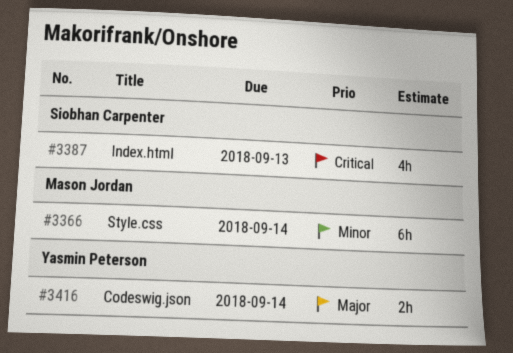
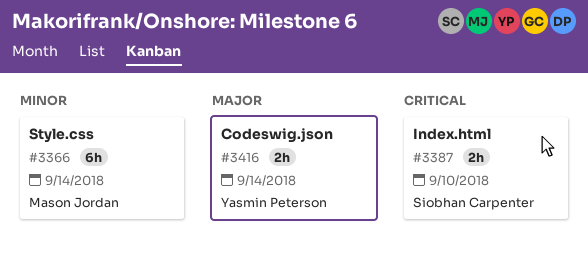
#3387, estimate: 4h -> 2h
#3387, due: Sep 13 -> Sep 10

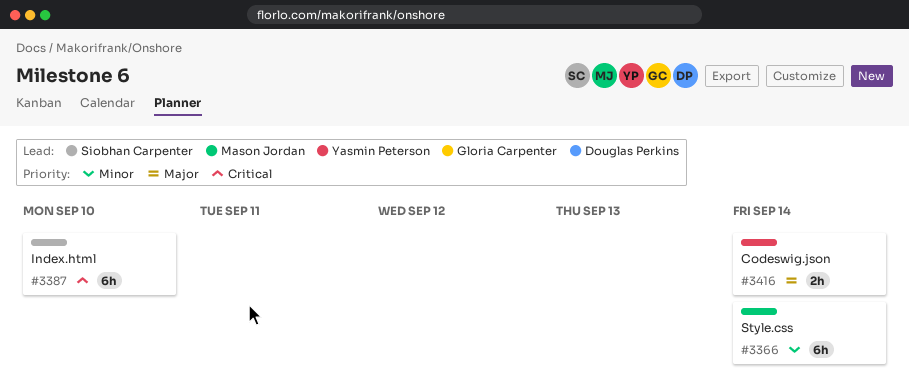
#3387, estimate: 2h -> 6h

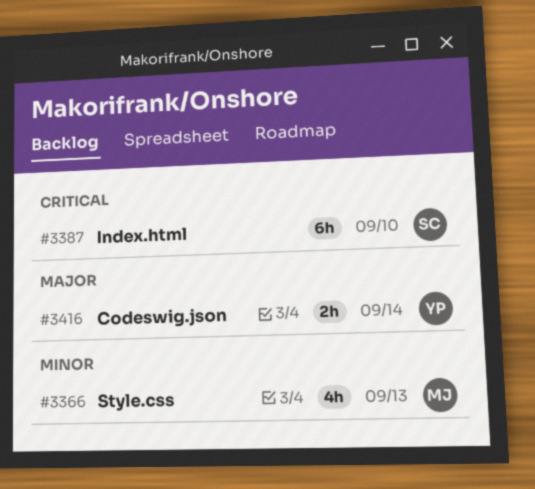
#3366, estimate: 6h -> 4h
#3366, due: Sep 14 -> Sep 13

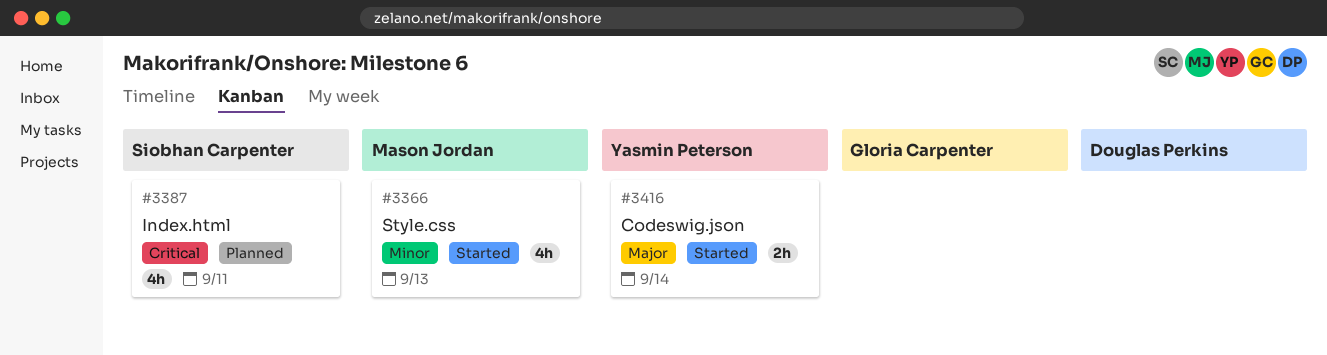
#3387, estimate: 6h -> 4h
#3387, due: Sep 10 -> Sep 11

